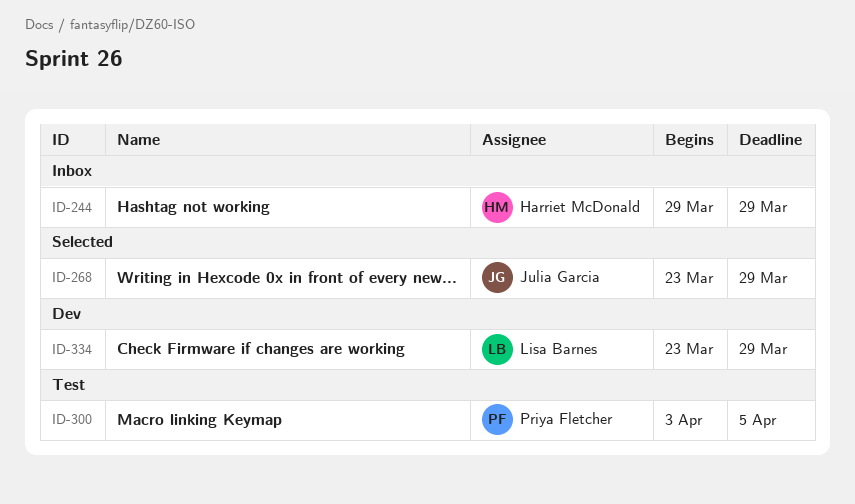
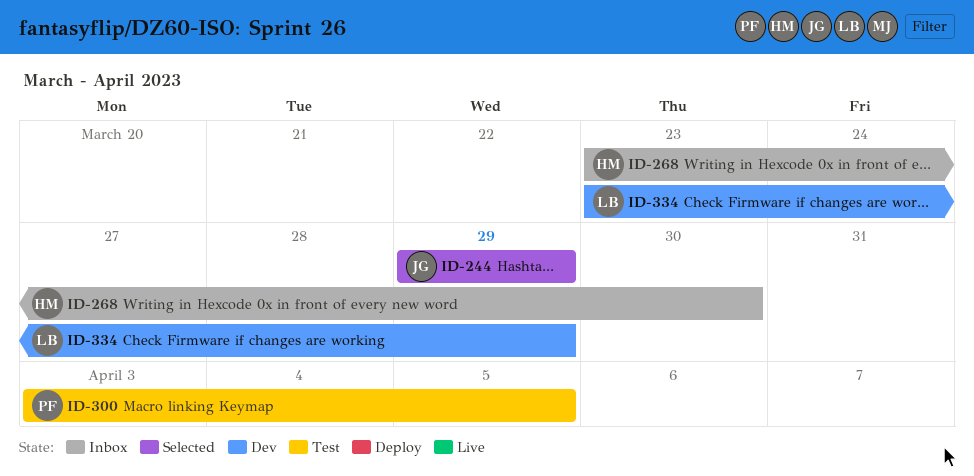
ID-244, status: Inbox -> Selected
ID-244, owner: Harriet McDonald -> Julia Garcia
ID-268, status: Selected -> Inbox
ID-268, owner: Julia Garcia -> Harriet McDonald
ID-268, due: Mar 29 -> Mar 30

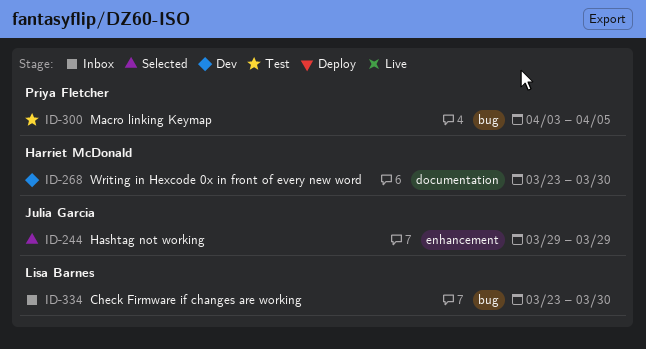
ID-268, status: Inbox -> Dev
ID-334, status: Dev -> Inbox
ID-334, due: Mar 29 -> Mar 30

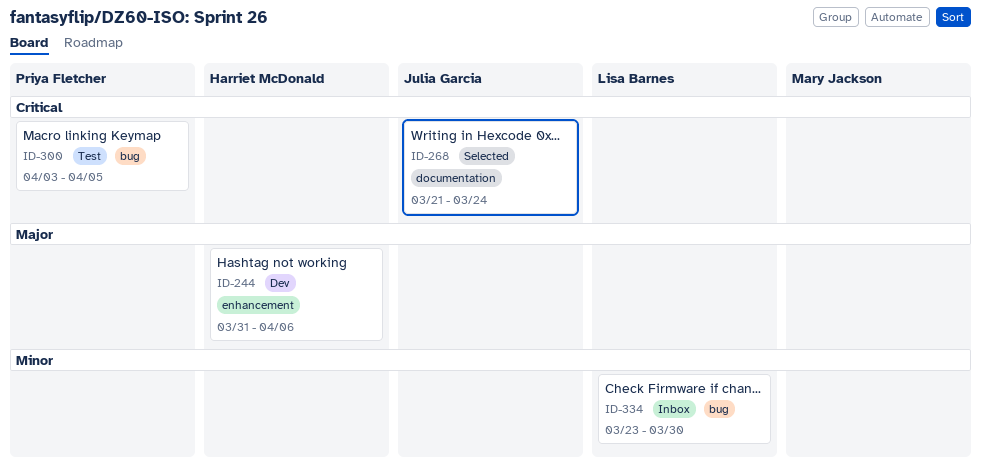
ID-244, status: Selected -> Dev
ID-244, owner: Julia Garcia -> Harriet McDonald
ID-244, start: Mar 29 -> Mar 31
ID-244, due: Mar 29 -> Apr 6
ID-268, status: Dev -> Selected
ID-268, owner: Harriet McDonald -> Julia Garcia
ID-268, start: Mar 23 -> Mar 21
ID-268, due: Mar 30 -> Mar 24

